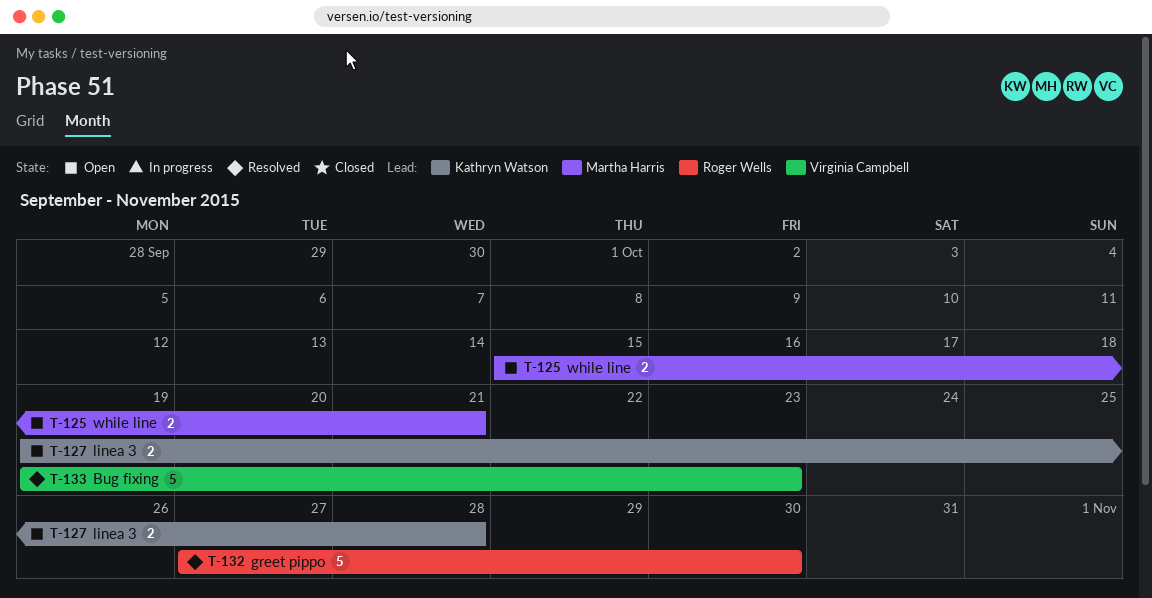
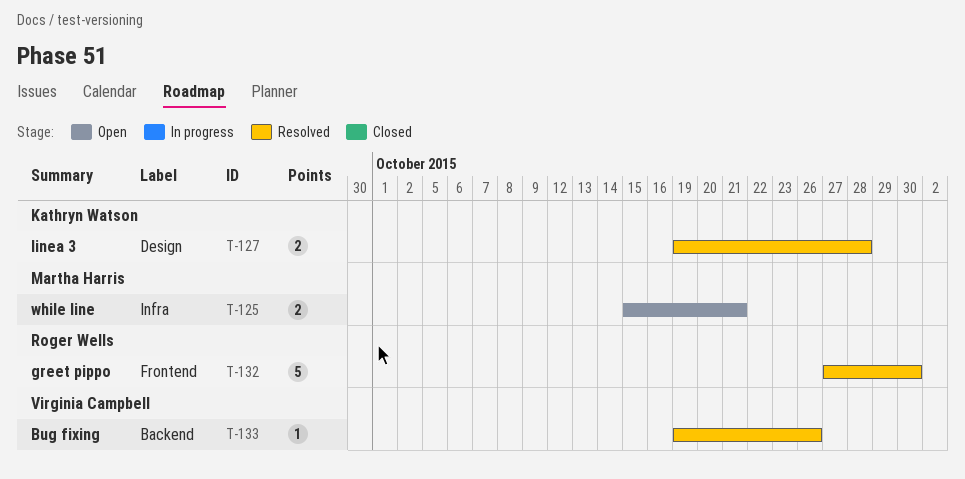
T-127, status: Open -> Resolved
T-133, estimate: 5 -> 1
T-133, due: Oct 23 -> Oct 26

